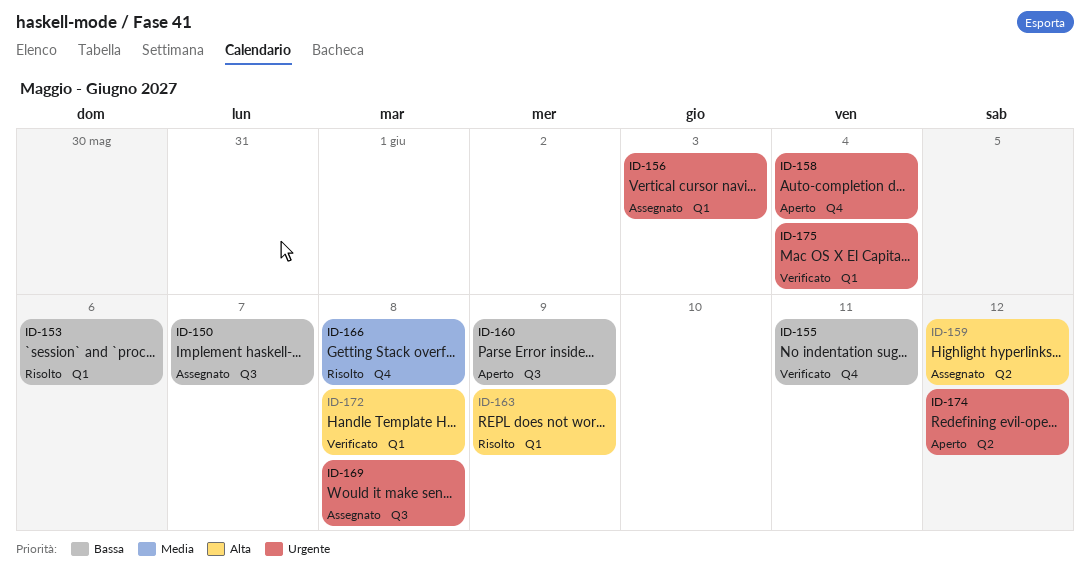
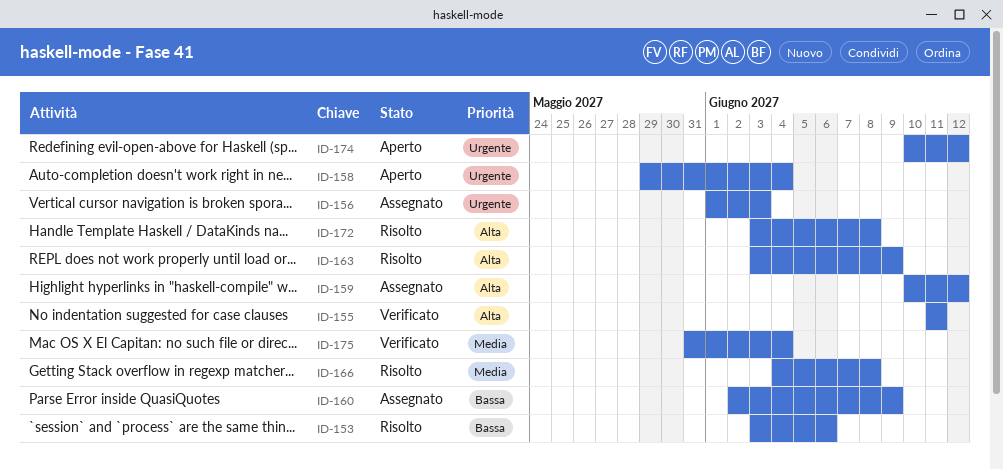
ID-150: present -> none
ID-155, priority: Bassa -> Alta
ID-160, status: Aperto -> Assegnato
ID-169: present -> none
ID-172, status: Verificato -> Risolto
ID-175, priority: Urgente -> Media

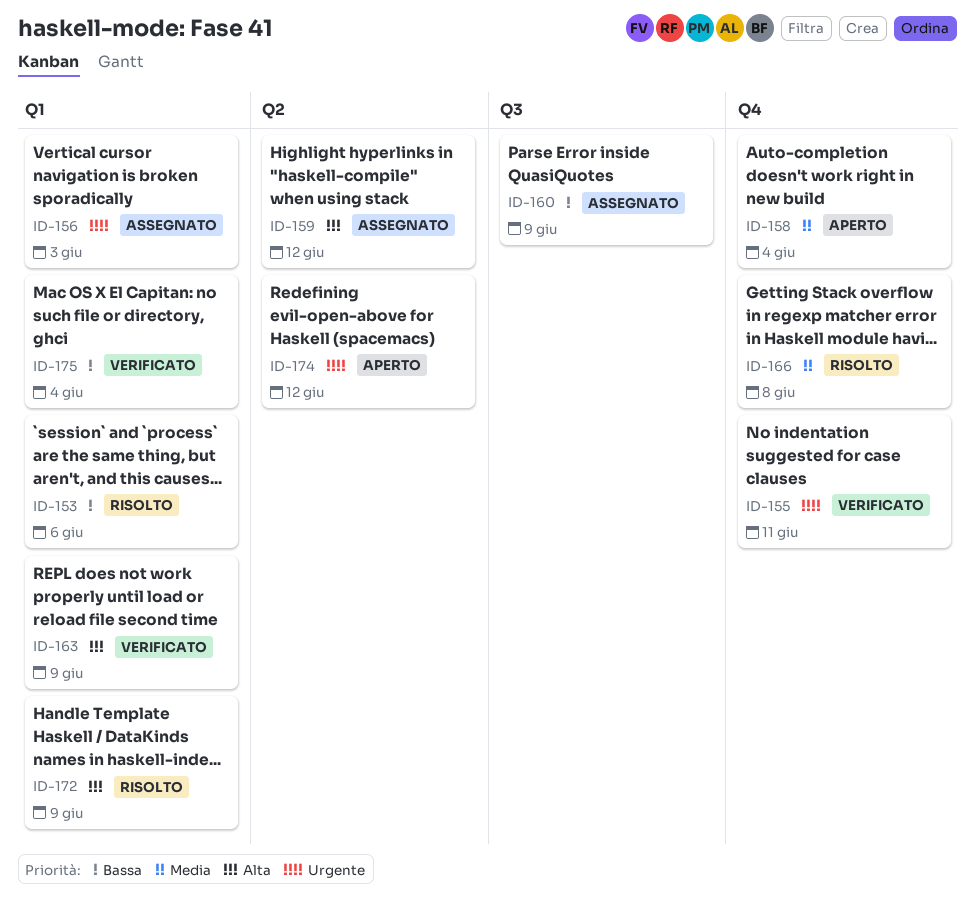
ID-155, priority: Alta -> Urgente
ID-158, priority: Urgente -> Media
ID-163, status: Risolto -> Verificato
ID-172, due: Jun 8 -> Jun 9
ID-175, priority: Media -> Bassa

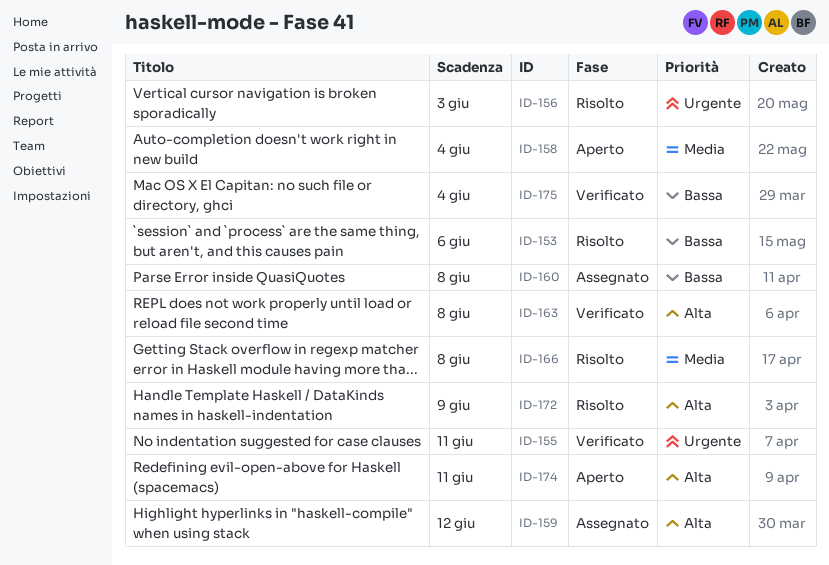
ID-156, status: Assegnato -> Risolto
ID-160, due: Jun 9 -> Jun 8
ID-163, due: Jun 9 -> Jun 8
ID-174, priority: Urgente -> Alta
ID-174, due: Jun 12 -> Jun 11

